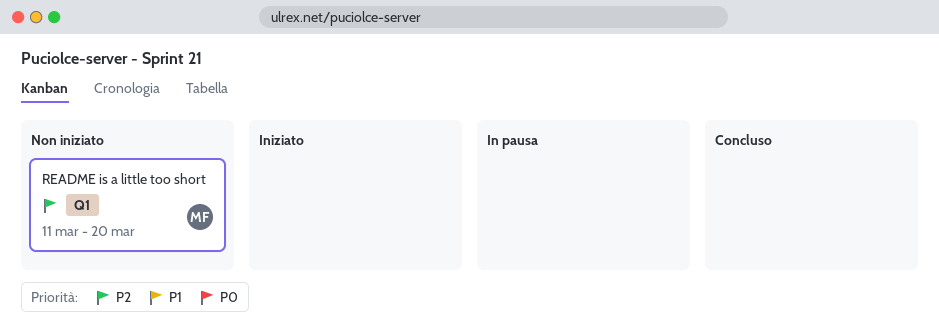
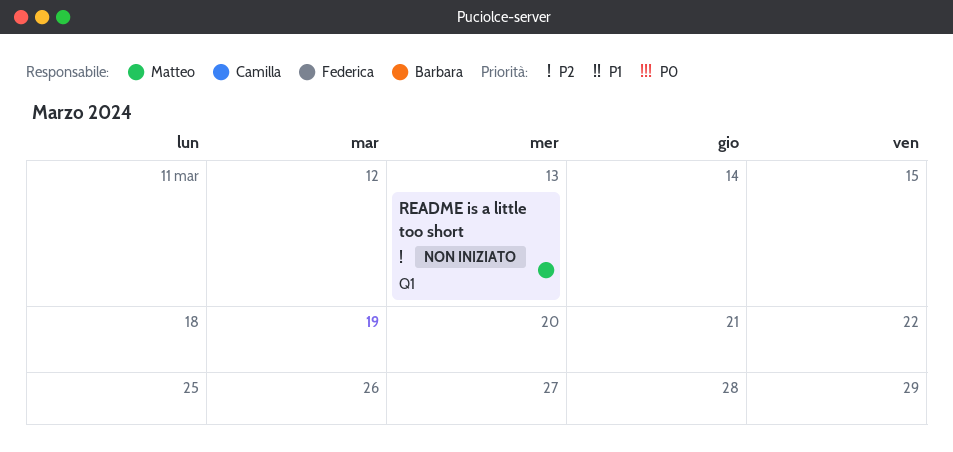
README is a little too short, due: Mar 20 -> Mar 13

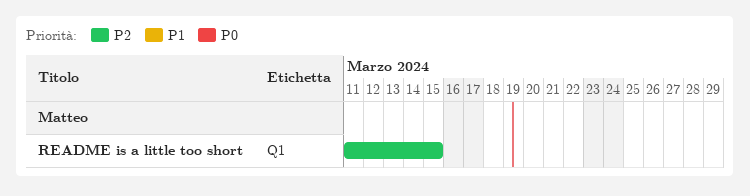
README is a little too short, due: Mar 13 -> Mar 15

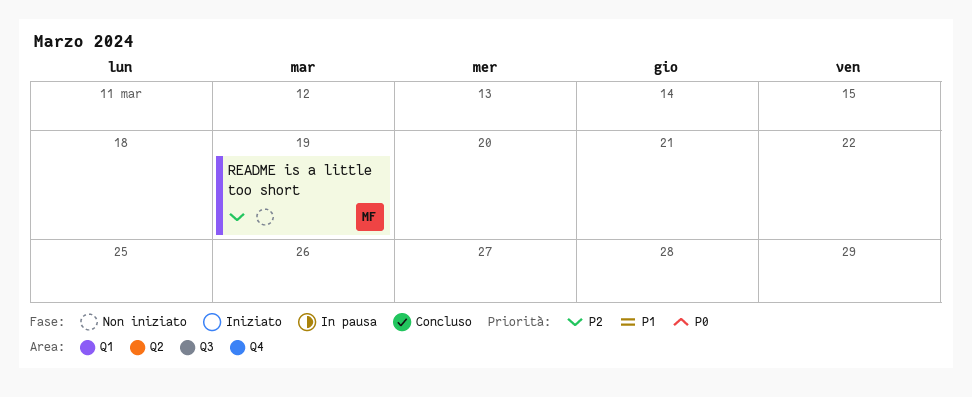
README is a little too short, due: Mar 15 -> Mar 19

